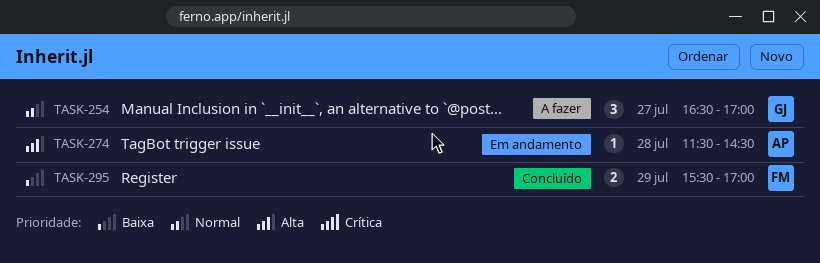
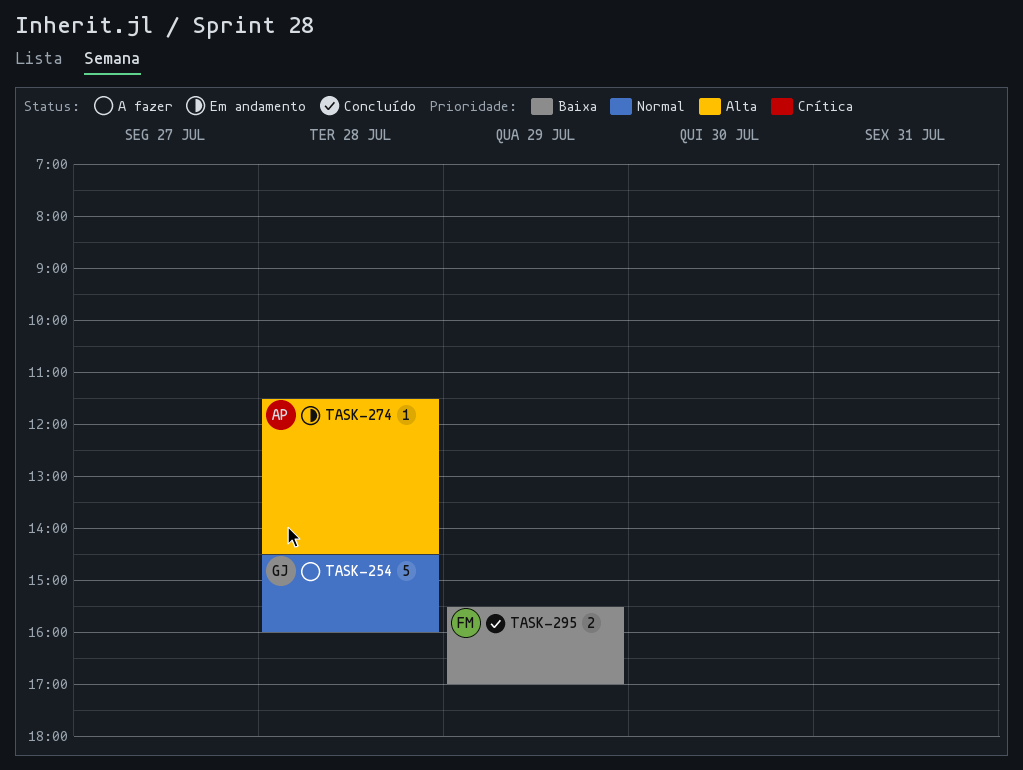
TASK-254, estimate: 3 -> 5
TASK-254, day: Jul 27 -> Jul 28
TASK-254, begins: 16:30 -> 14:30
TASK-254, ends: 17:00 -> 16:00

